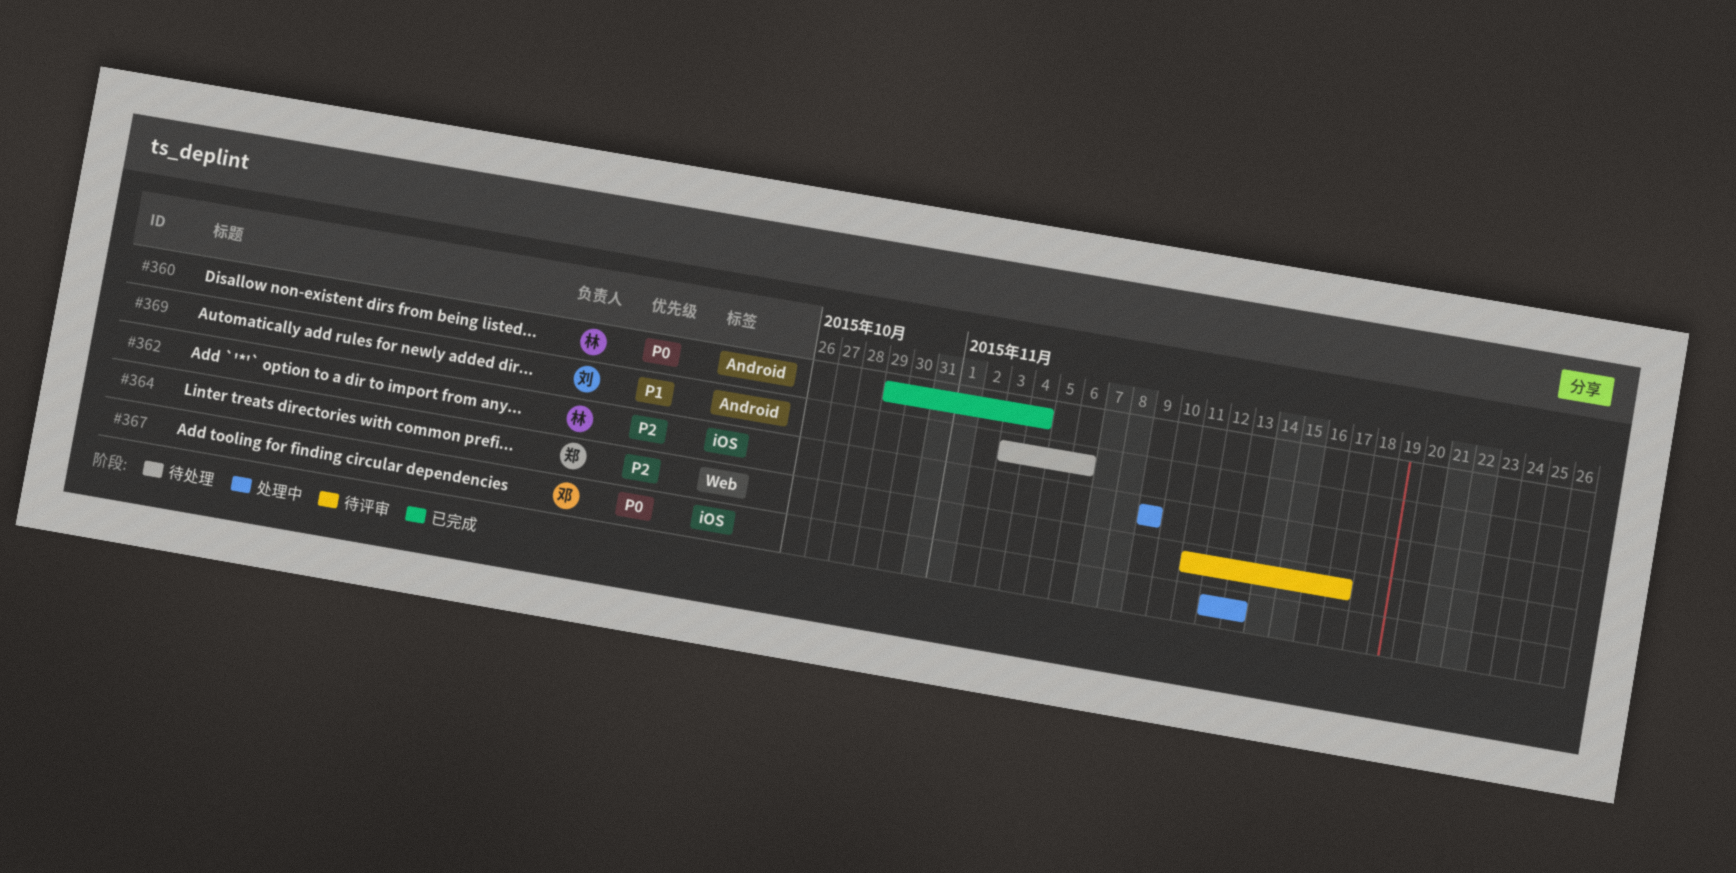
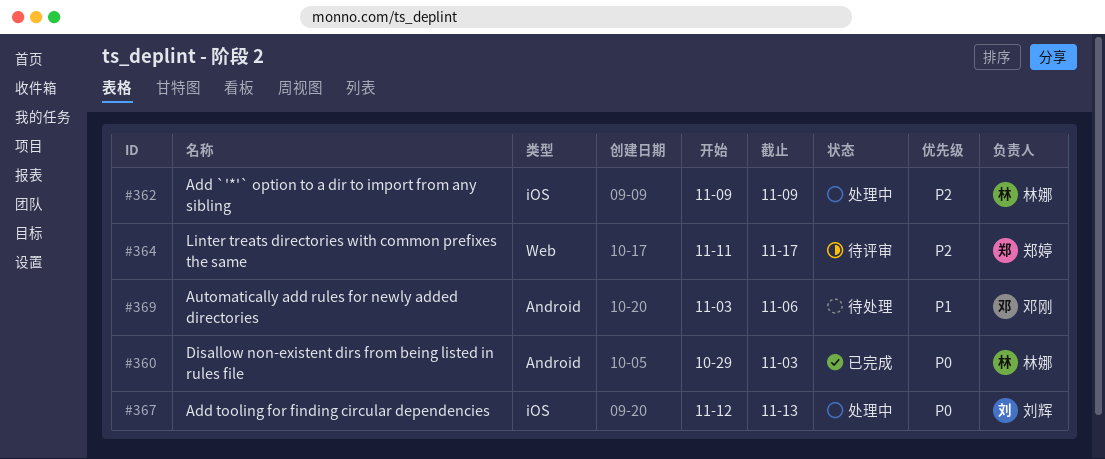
#360, due: Nov 4 -> Nov 3
#367, owner: 邓刚 -> 刘辉
#369, owner: 刘辉 -> 邓刚

